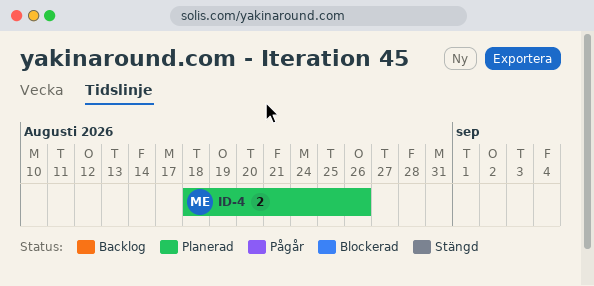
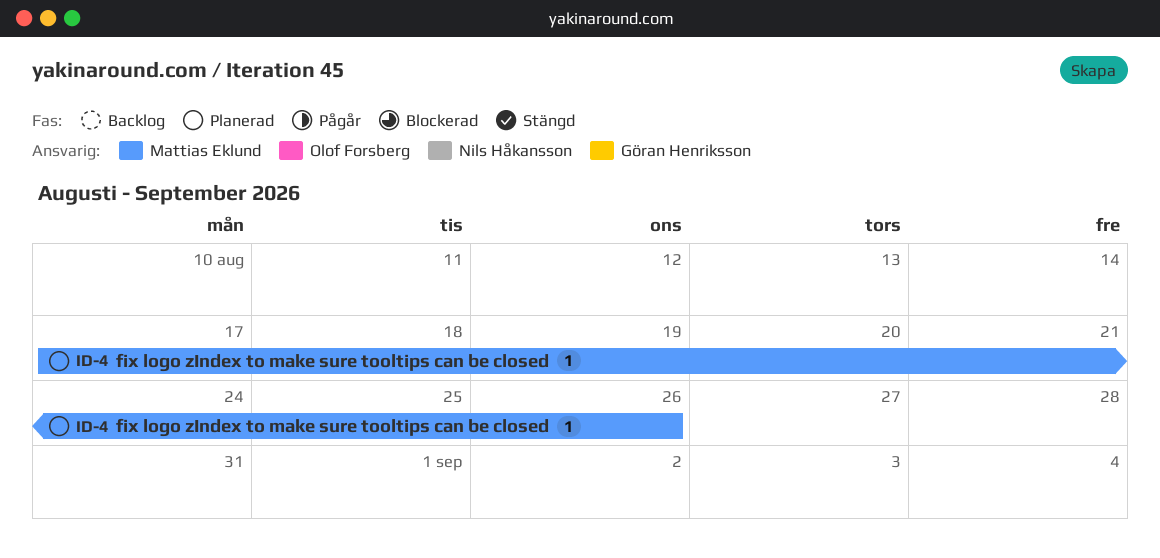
ID-4, estimate: 2 -> 1
ID-4, start: Aug 18 -> Aug 17

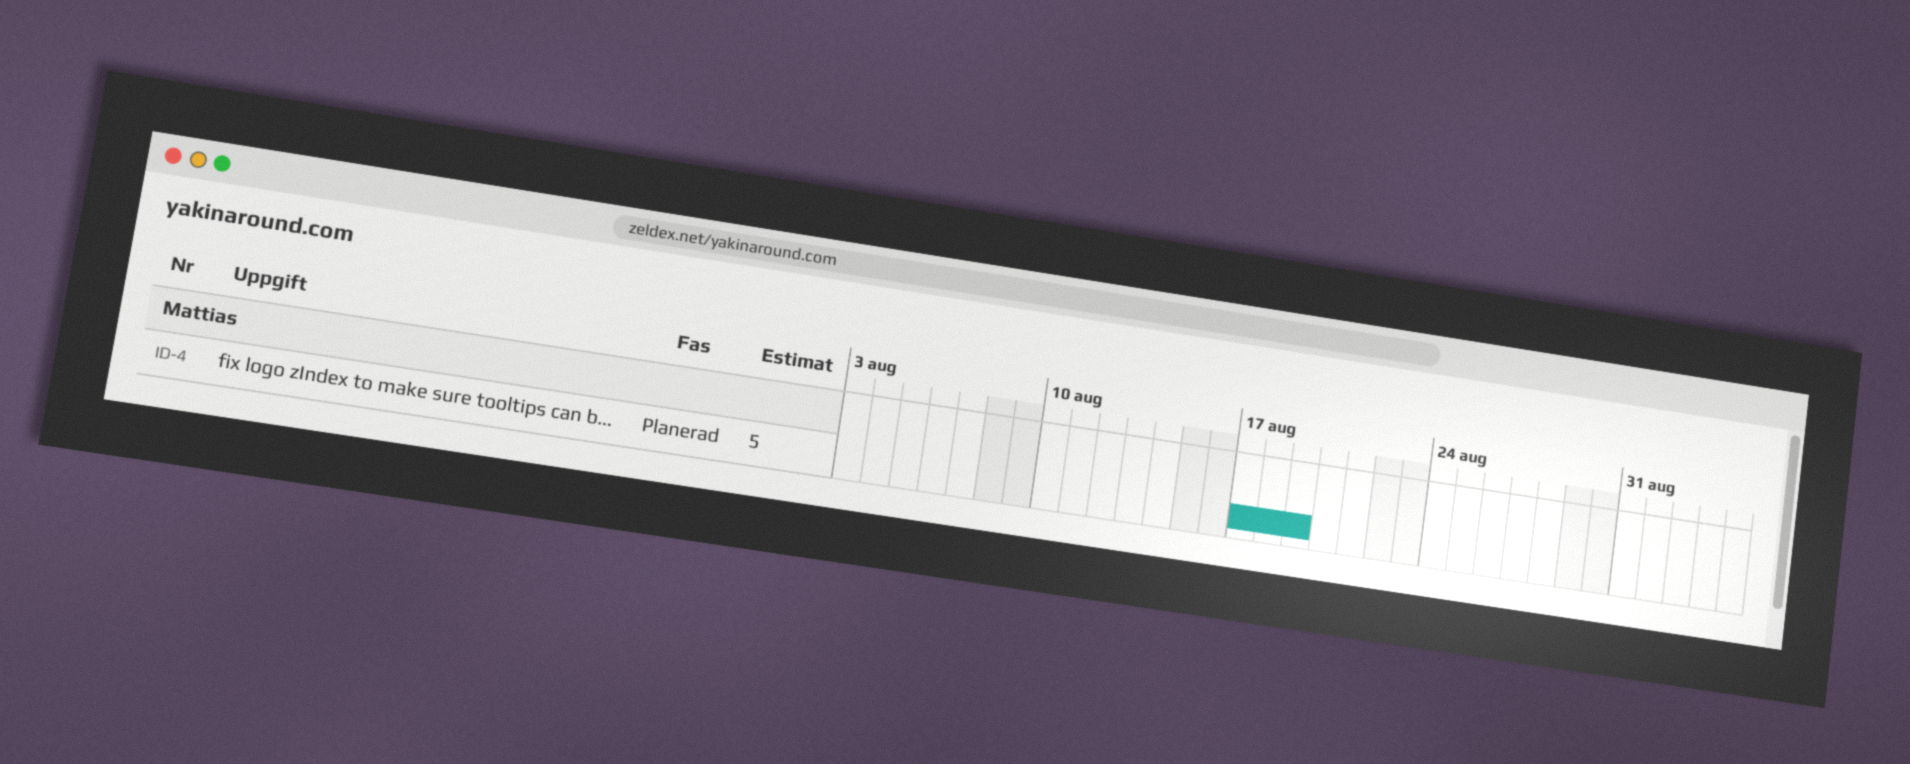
ID-4, estimate: 1 -> 5
ID-4, due: Aug 26 -> Aug 19

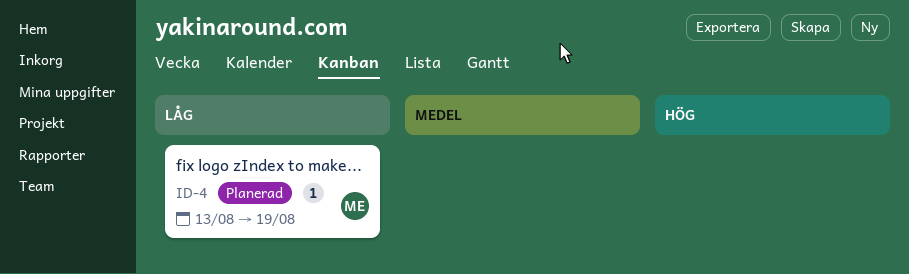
ID-4, estimate: 5 -> 1
ID-4, start: Aug 17 -> Aug 13

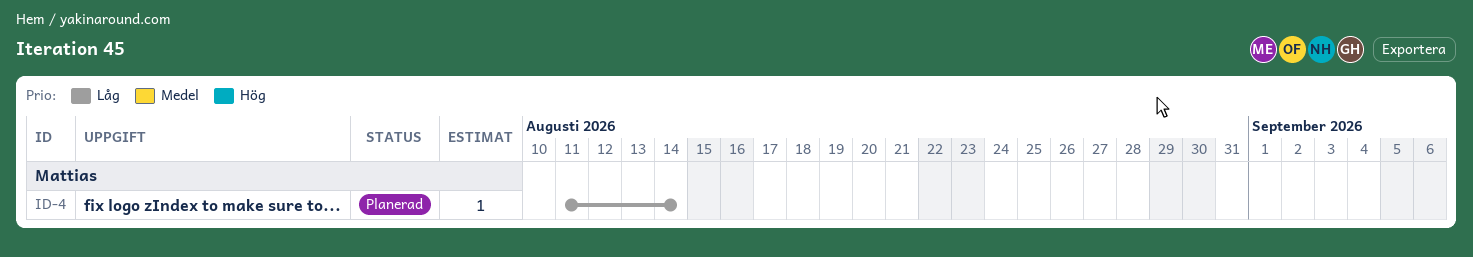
ID-4, start: Aug 13 -> Aug 11
ID-4, due: Aug 19 -> Aug 14

